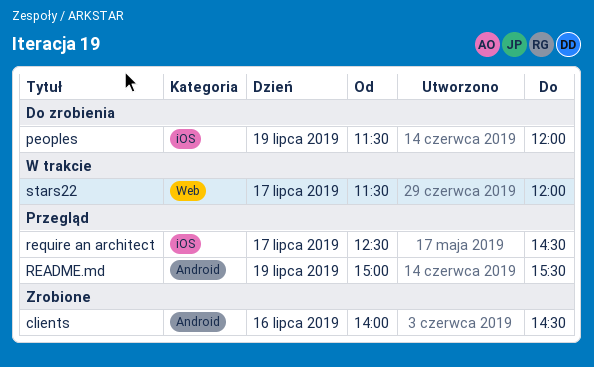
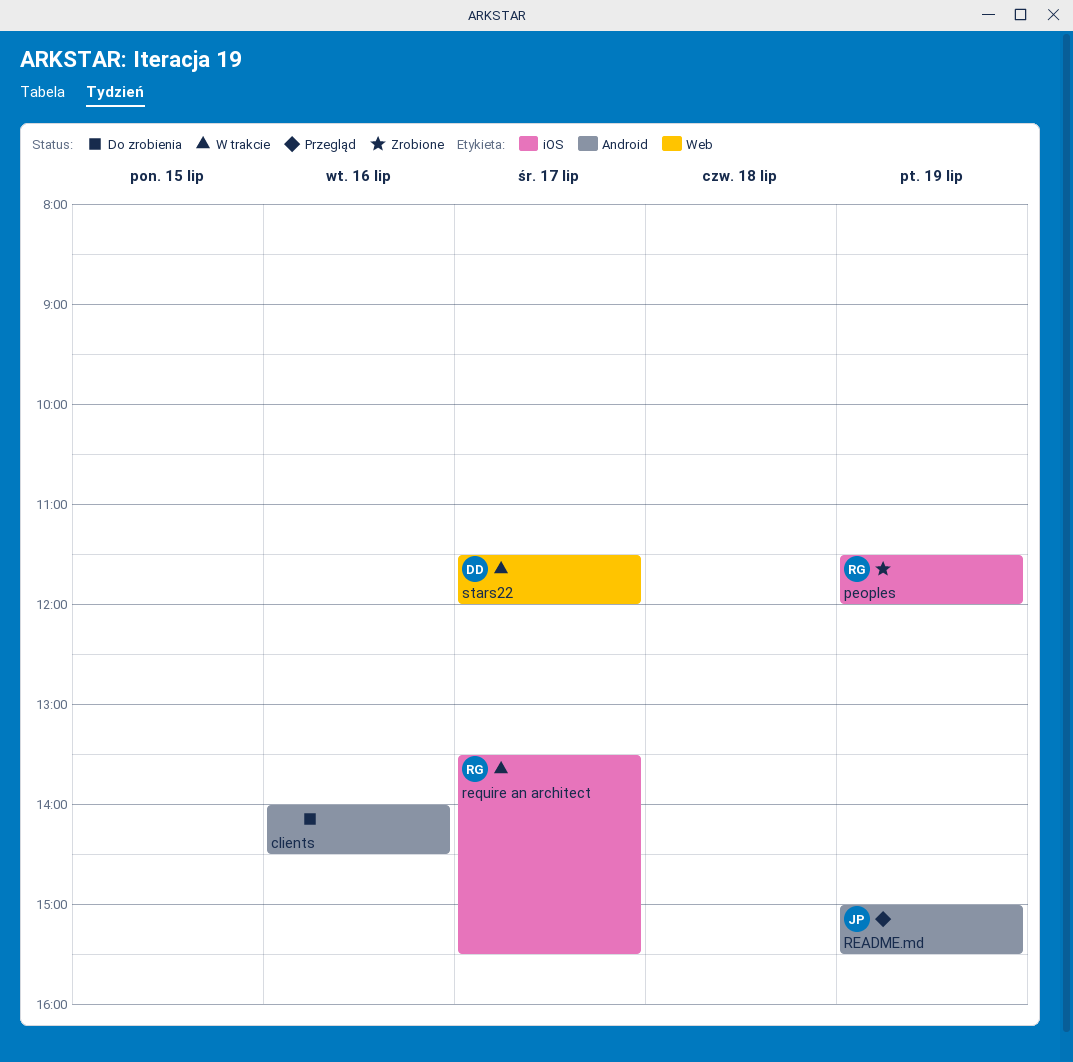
clients, status: Zrobione -> Do zrobienia
peoples, status: Do zrobienia -> Zrobione
require an architect, status: Przegląd -> W trakcie
require an architect, begins: 12:30 -> 13:30
require an architect, ends: 14:30 -> 15:30

